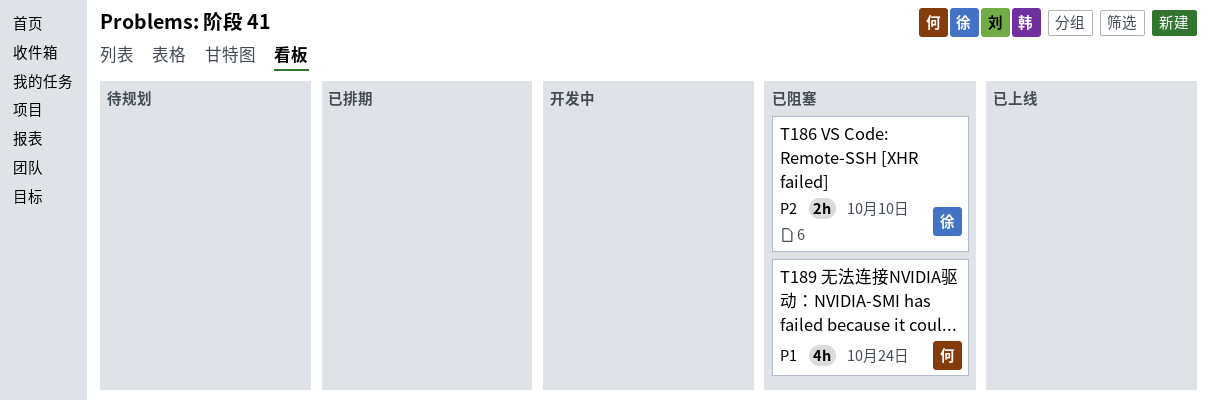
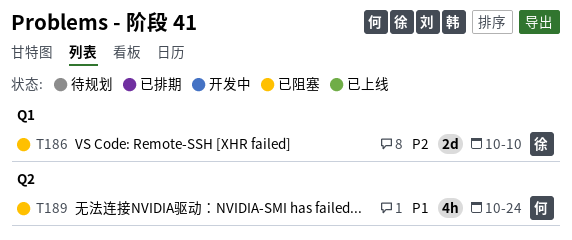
T186, estimate: 2h -> 2d

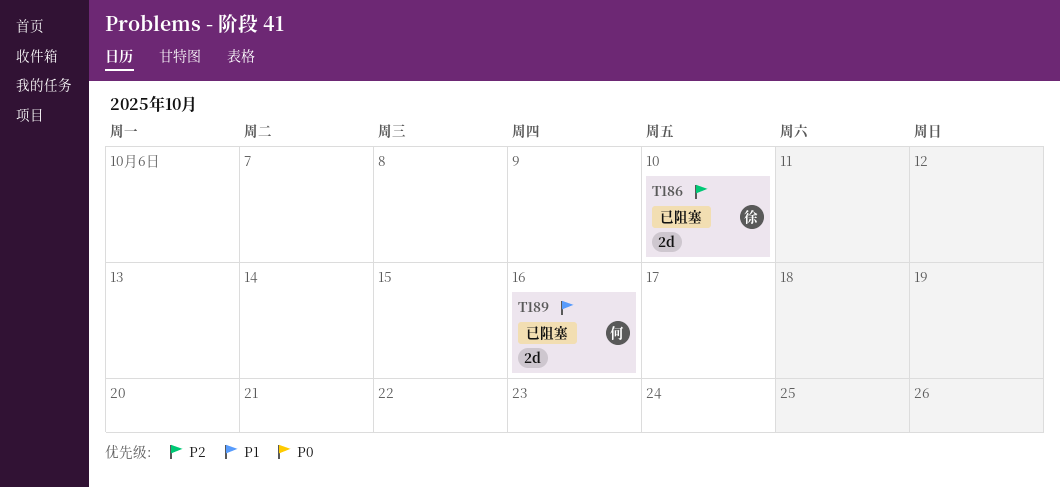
T189, estimate: 4h -> 2d
T189, due: Oct 24 -> Oct 16

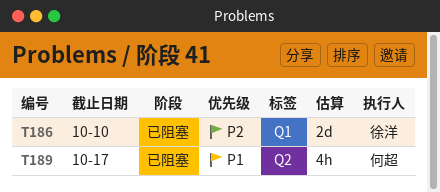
T189, estimate: 2d -> 4h
T189, due: Oct 16 -> Oct 17

